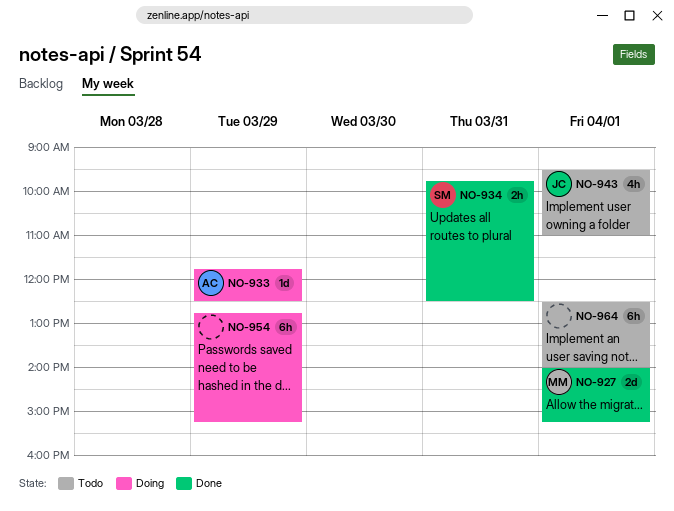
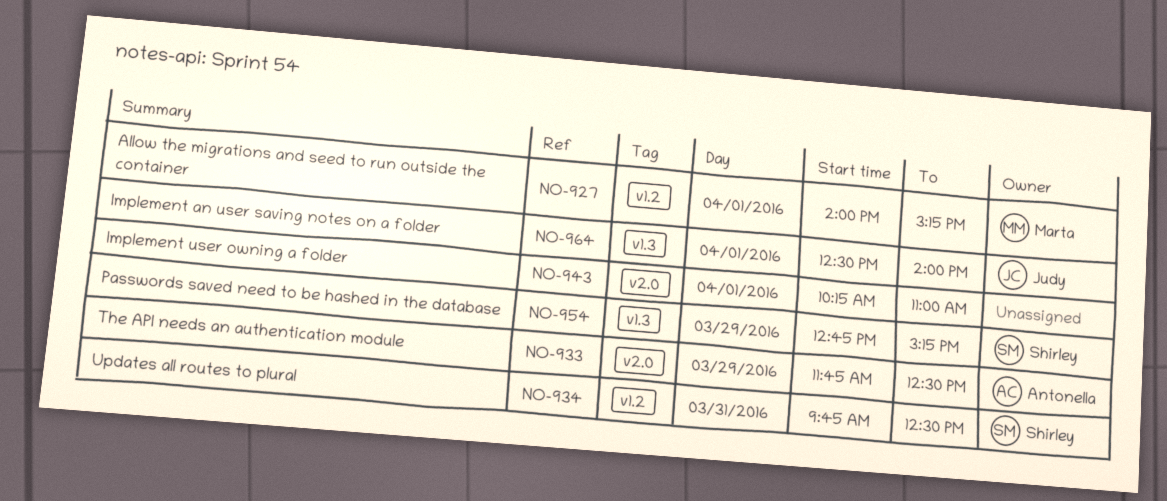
NO-943, owner: Judy -> none
NO-943, begins: 09:30 -> 10:15
NO-954, owner: none -> Shirley
NO-964, owner: none -> Judy

